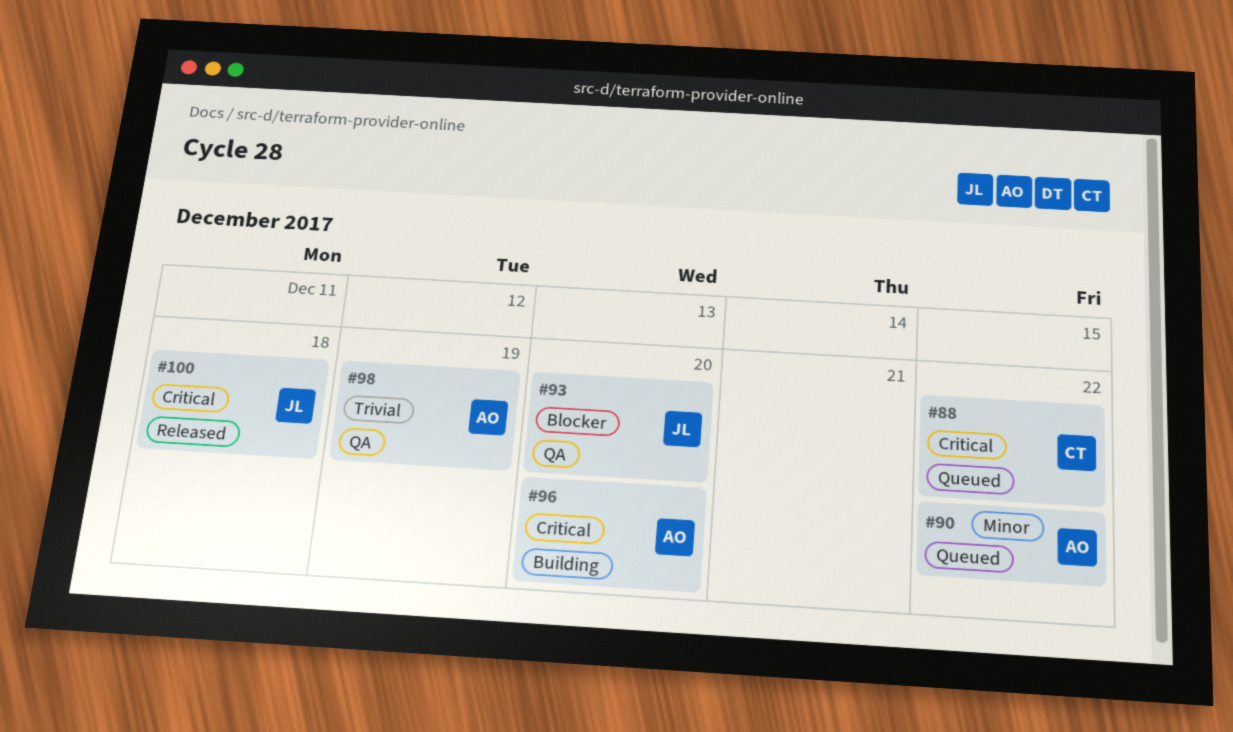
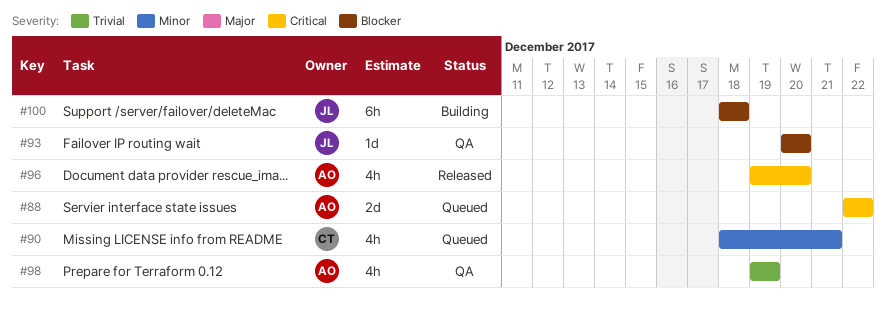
#88, owner: CT -> AO
#90, owner: AO -> CT
#90, due: Dec 22 -> Dec 21
#96, status: Building -> Released
#100, status: Released -> Building
#100, priority: Critical -> Blocker

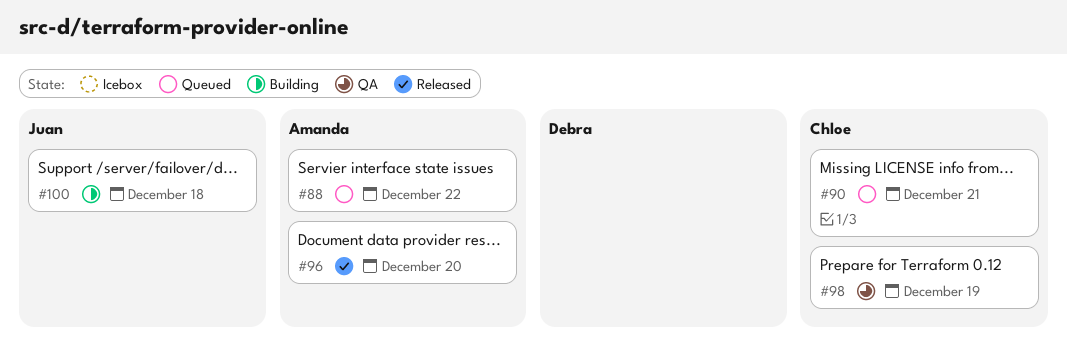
#93: present -> none
#98, owner: Amanda -> Chloe

